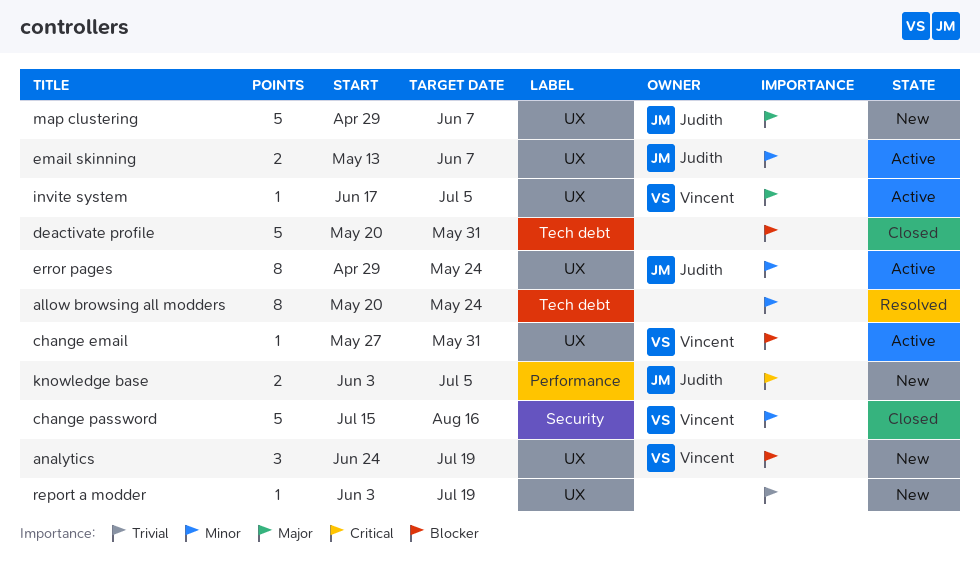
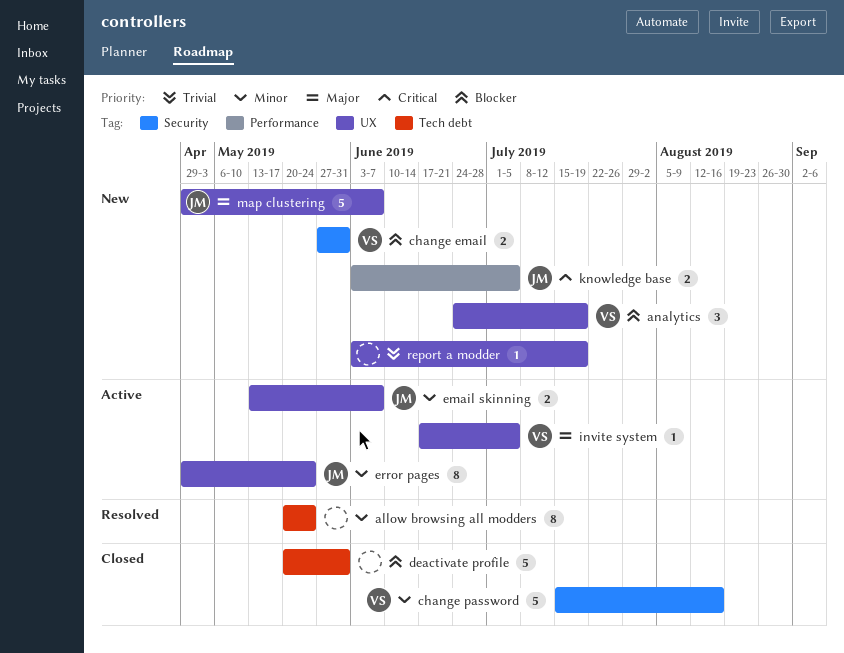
change email, status: Active -> New
change email, label: UX -> Security
change email, estimate: 1 -> 2

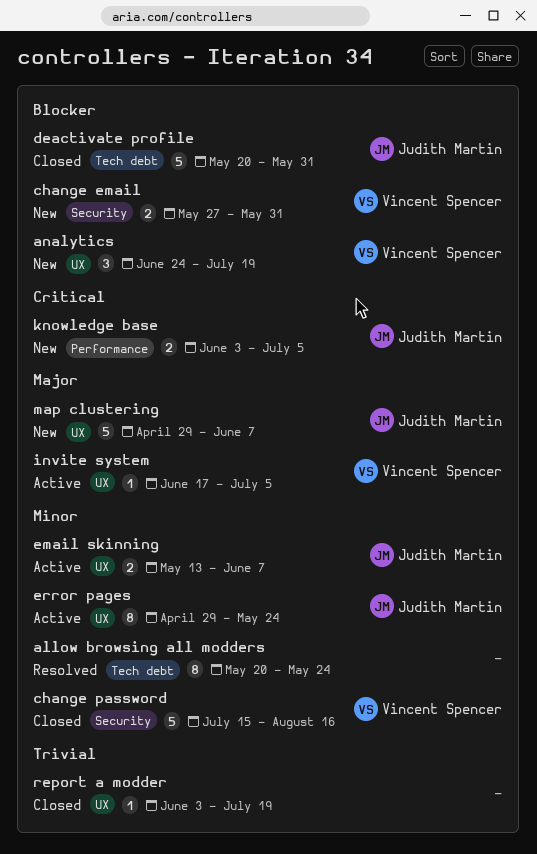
deactivate profile, owner: none -> Judith Martin
report a modder, status: New -> Closed

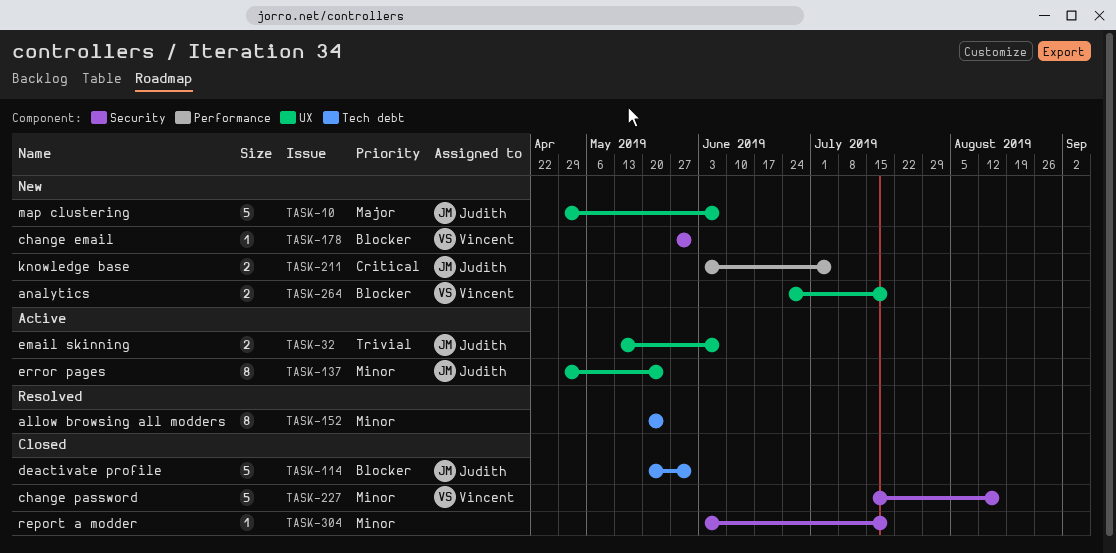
analytics, estimate: 3 -> 2
change email, estimate: 2 -> 1
email skinning, priority: Minor -> Trivial
invite system: present -> none
report a modder, priority: Trivial -> Minor
report a modder, label: UX -> Security

